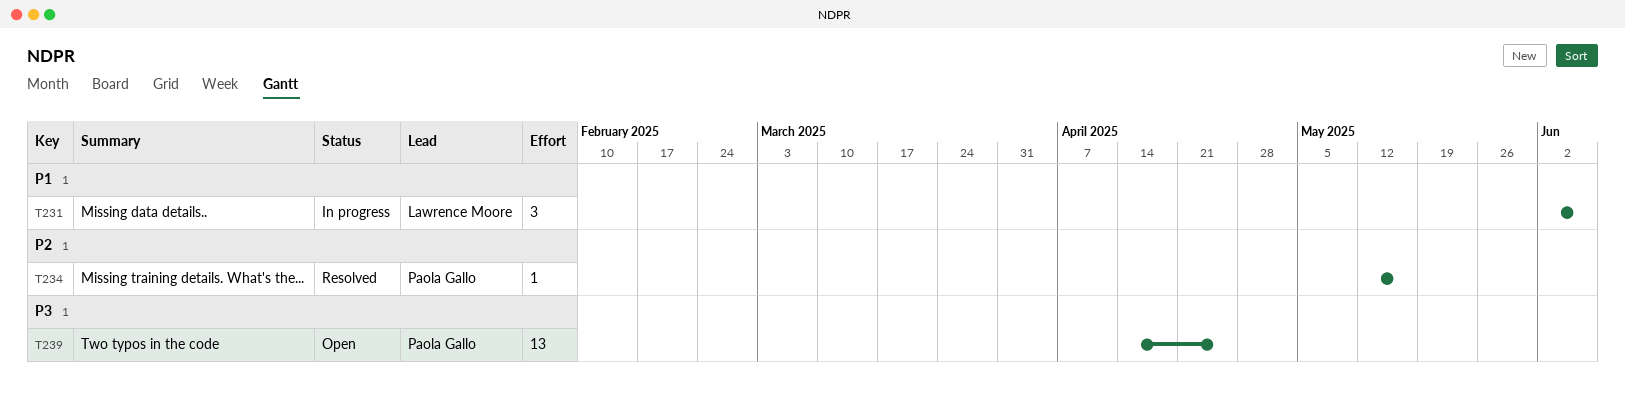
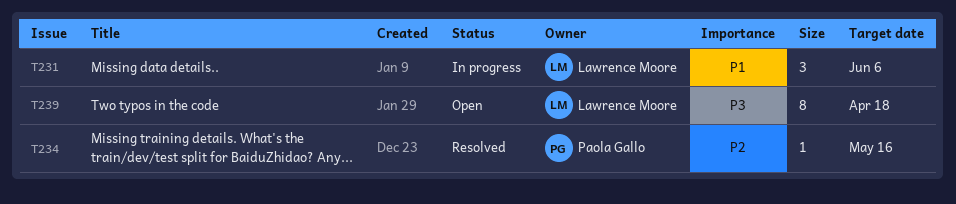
T239, owner: Paola Gallo -> Lawrence Moore
T239, estimate: 13 -> 8
T239, due: Apr 25 -> Apr 18

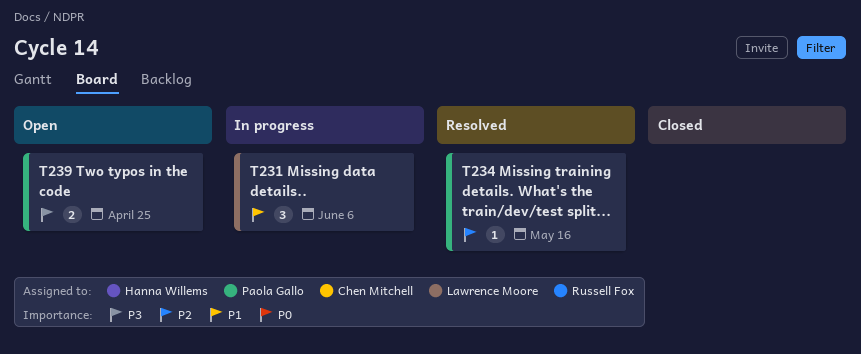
T239, owner: Lawrence Moore -> Paola Gallo
T239, estimate: 8 -> 2
T239, due: Apr 18 -> Apr 25

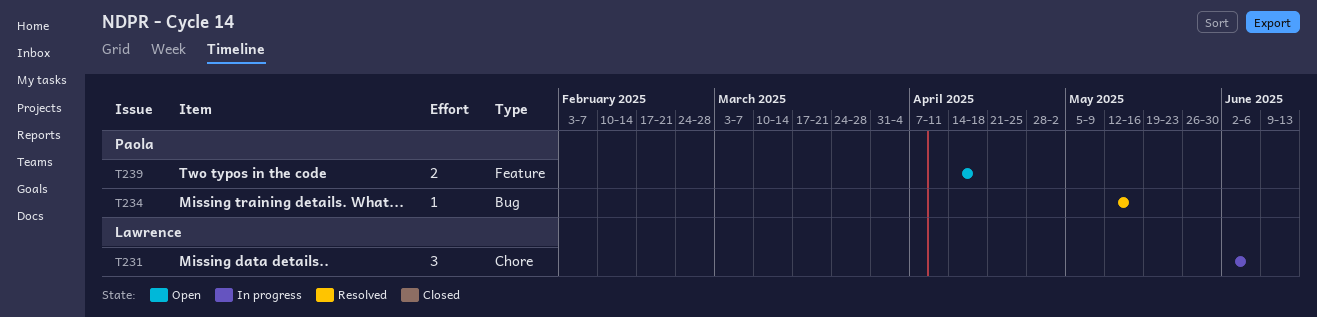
T239, due: Apr 25 -> Apr 18

